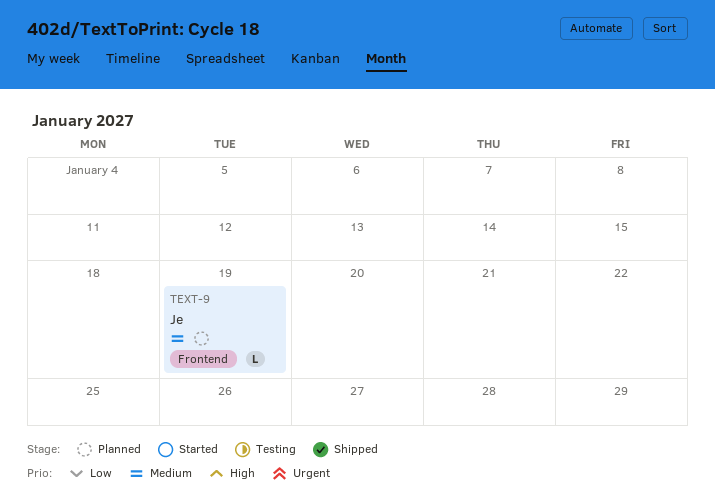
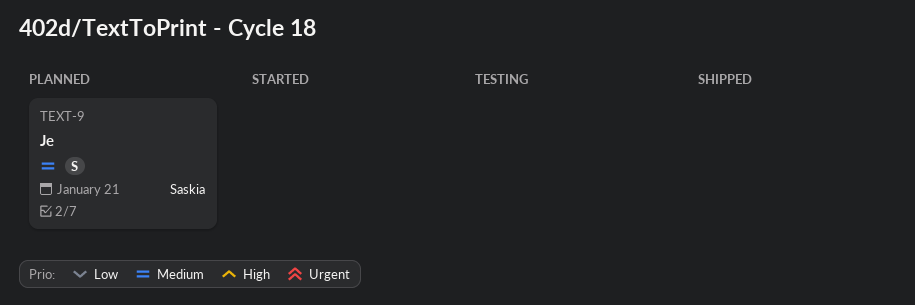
TEXT-9, estimate: L -> S
TEXT-9, due: Jan 19 -> Jan 21

